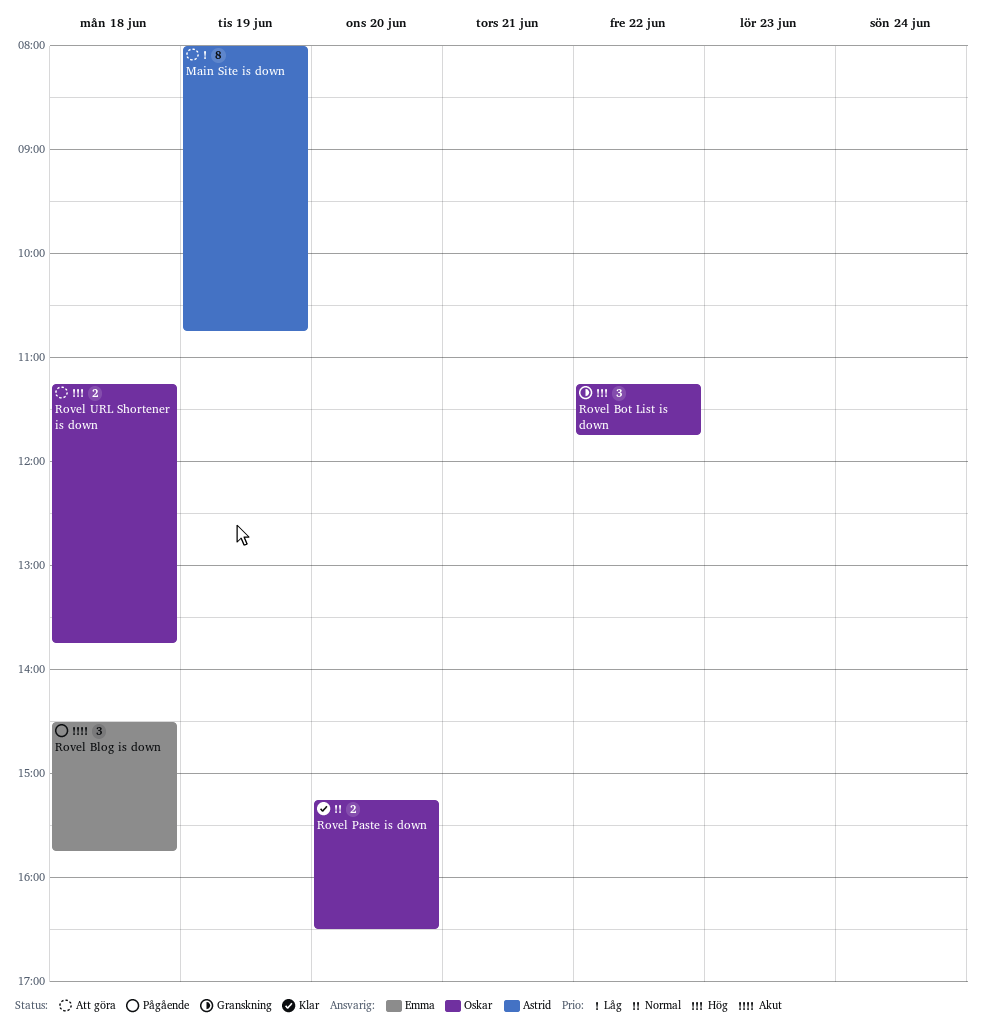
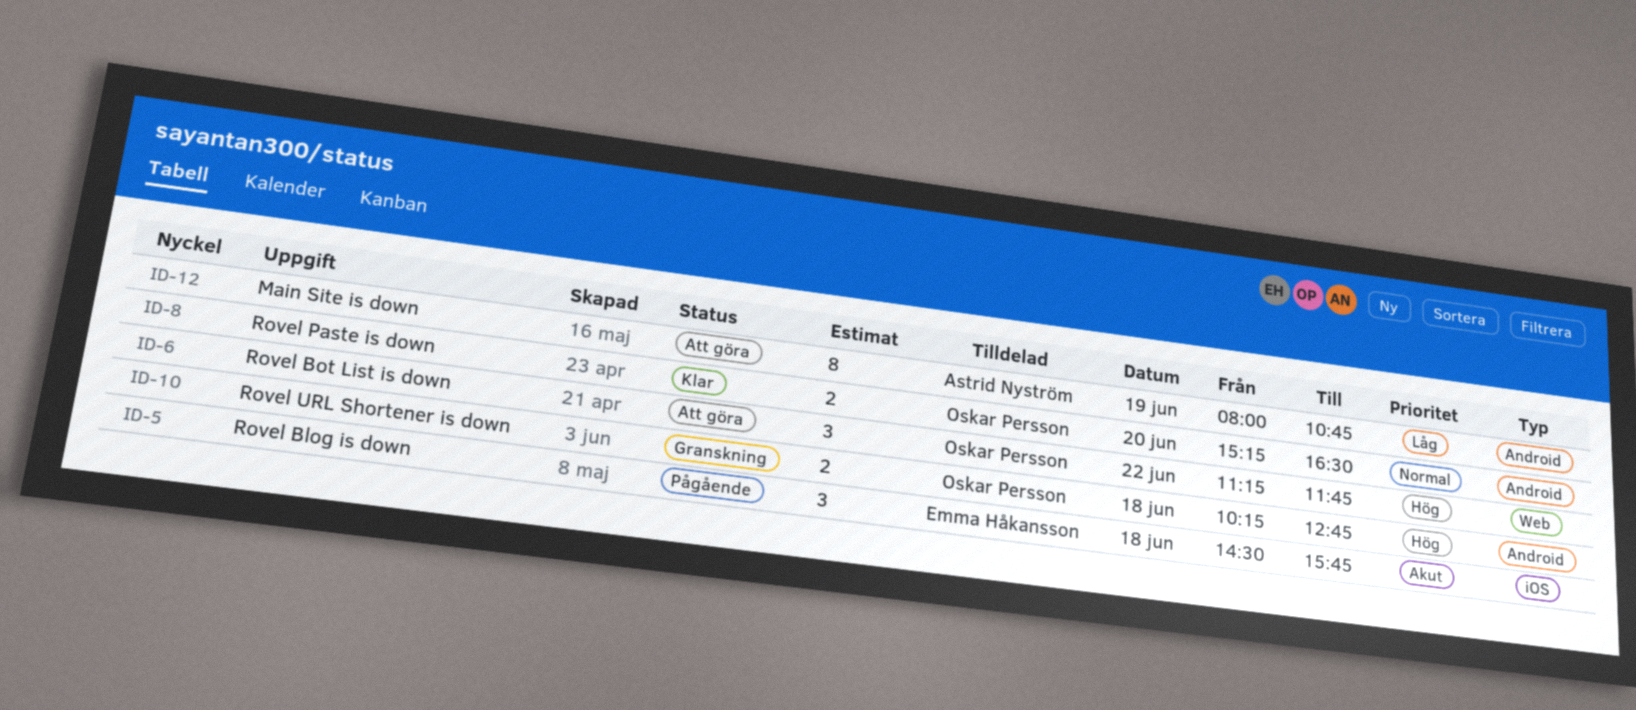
Rovel Bot List is down, status: Granskning -> Att göra
Rovel URL Shortener is down, status: Att göra -> Granskning
Rovel URL Shortener is down, begins: 11:15 -> 10:15
Rovel URL Shortener is down, ends: 13:45 -> 12:45

